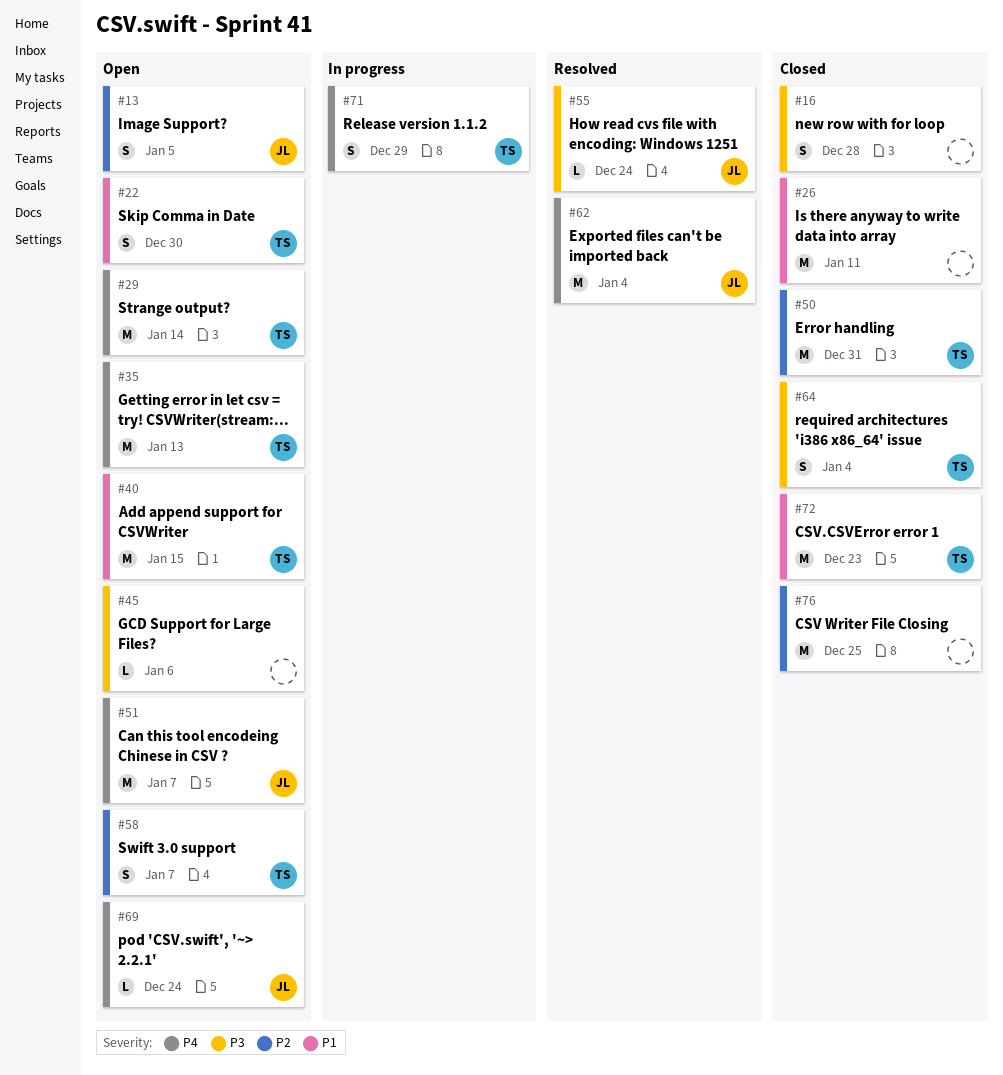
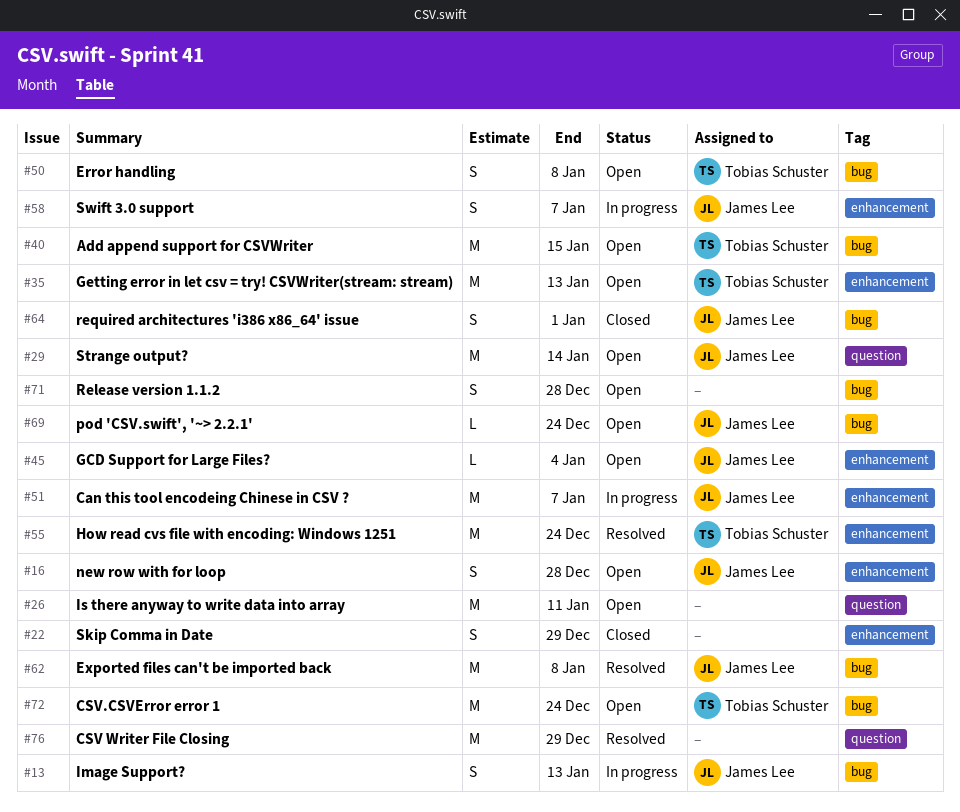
#13, status: Open -> In progress
#13, due: Jan 5 -> Jan 13
#16, status: Closed -> Open
#16, owner: none -> James Lee
#22, status: Open -> Closed
#22, owner: Tobias Schuster -> none
#22, due: Dec 30 -> Dec 29
#26, status: Closed -> Open
#29, owner: Tobias Schuster -> James Lee
#45, owner: none -> James Lee
#45, due: Jan 6 -> Jan 4
#50, status: Closed -> Open
#50, estimate: M -> S
#50, due: Dec 31 -> Jan 8
#51, status: Open -> In progress
#55, owner: James Lee -> Tobias Schuster
#55, estimate: L -> M
#58, status: Open -> In progress
#58, owner: Tobias Schuster -> James Lee
#62, due: Jan 4 -> Jan 8
#64, owner: Tobias Schuster -> James Lee
#64, due: Jan 4 -> Jan 1
#71, status: In progress -> Open
#71, owner: Tobias Schuster -> none
#71, due: Dec 29 -> Dec 28
#72, status: Closed -> Open
#72, due: Dec 23 -> Dec 24
#76, status: Closed -> Resolved
#76, due: Dec 25 -> Dec 29

